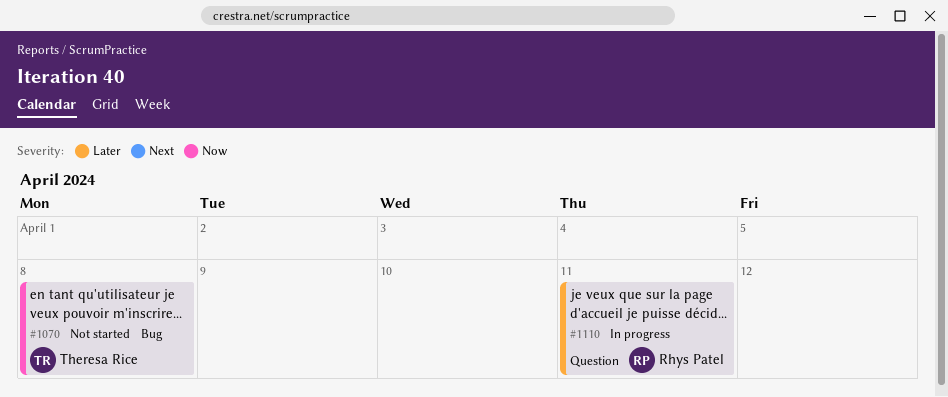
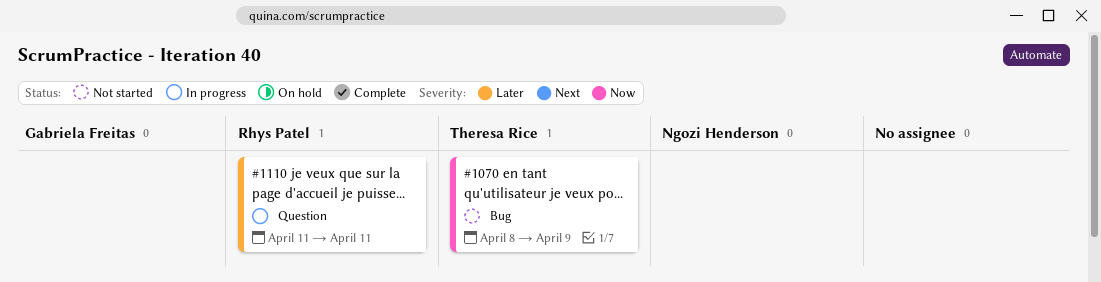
#1070, due: Apr 8 -> Apr 9

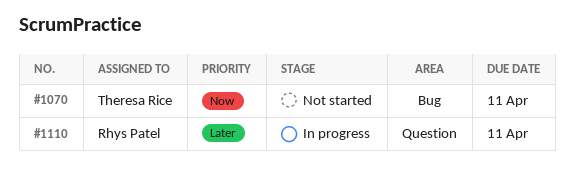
#1070, due: Apr 9 -> Apr 11

